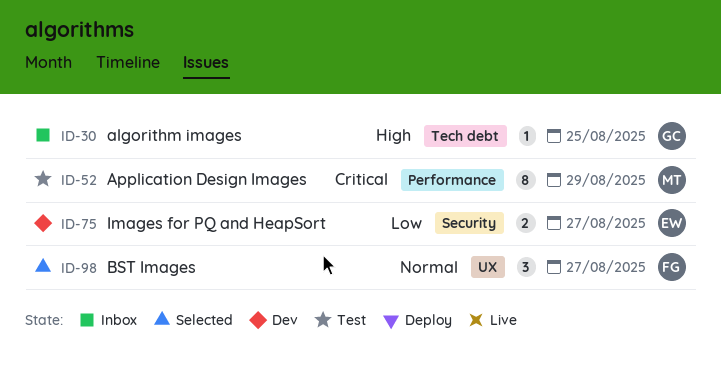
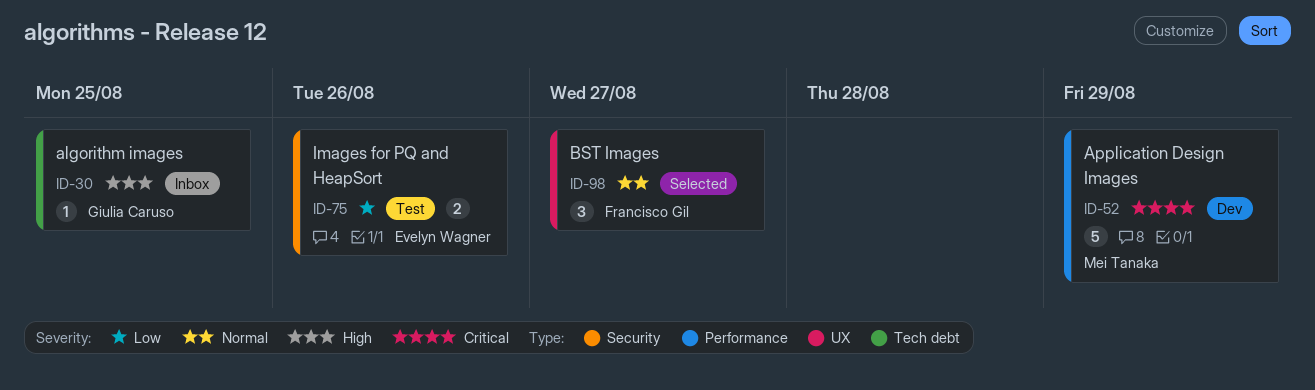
ID-52, status: Test -> Dev
ID-52, estimate: 8 -> 5
ID-75, status: Dev -> Test
ID-75, due: Aug 27 -> Aug 26

